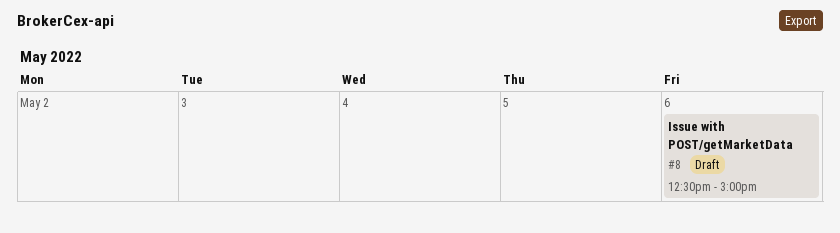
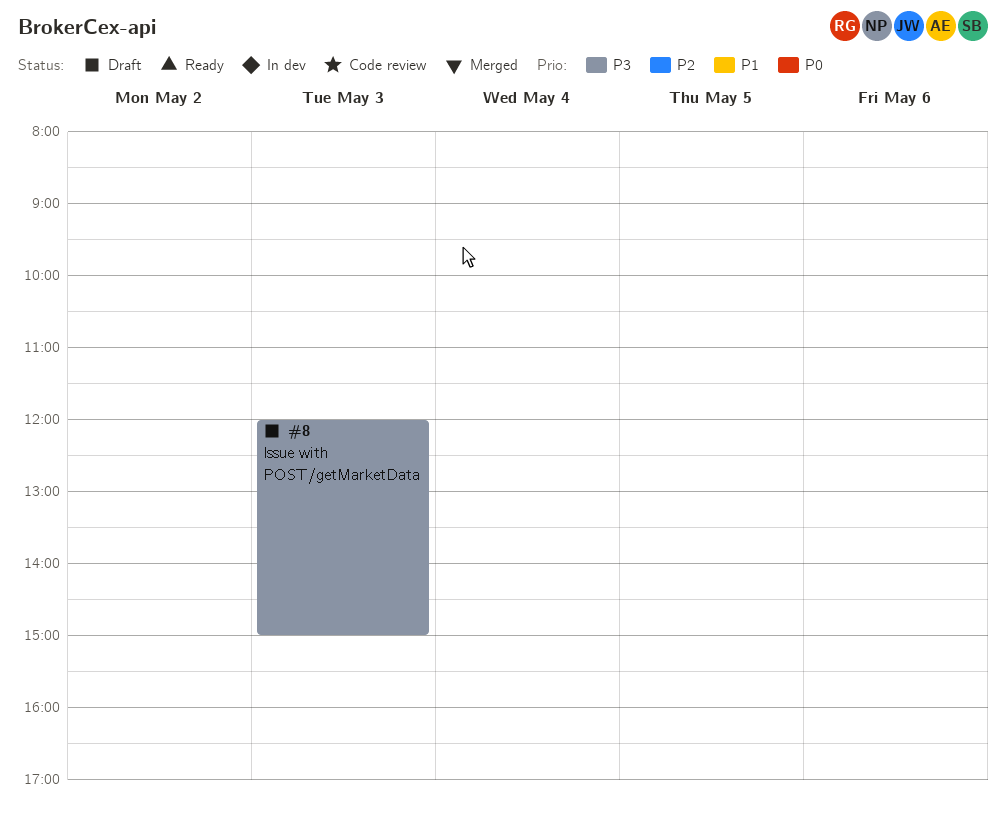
#8, day: May 6 -> May 3
#8, begins: 12:30 -> 12:00

